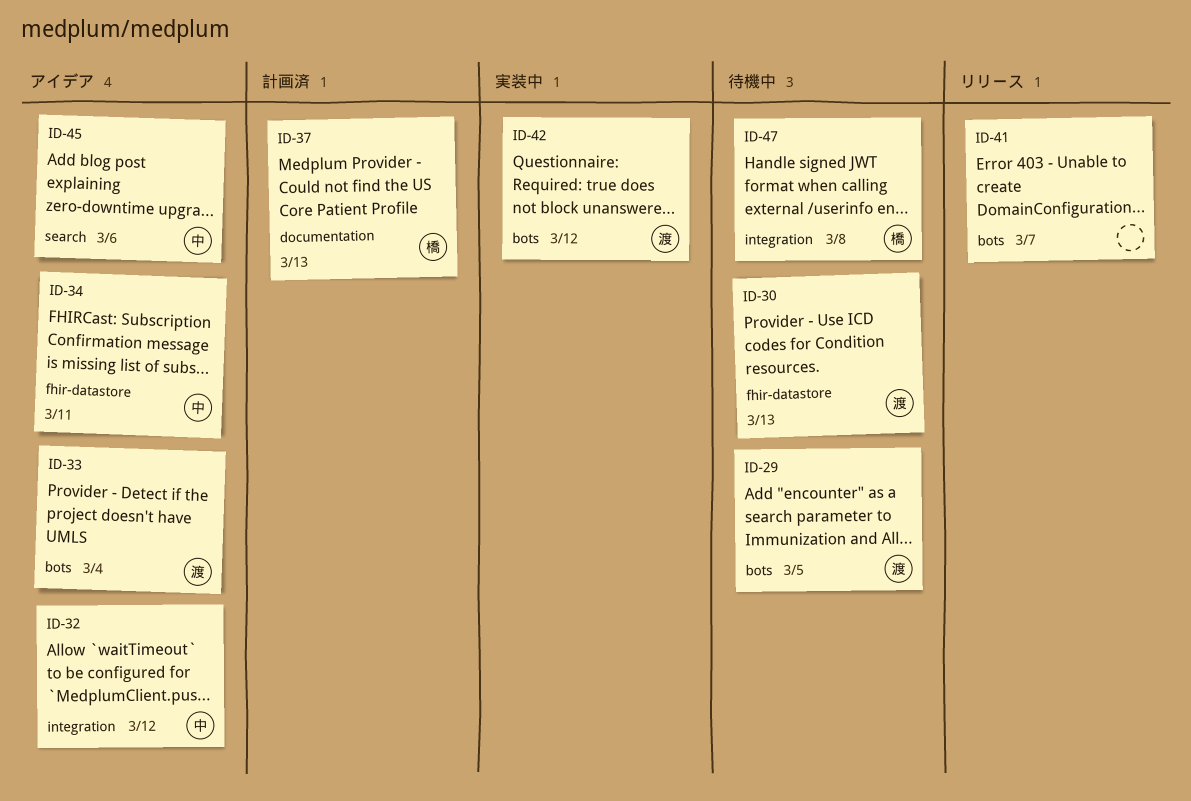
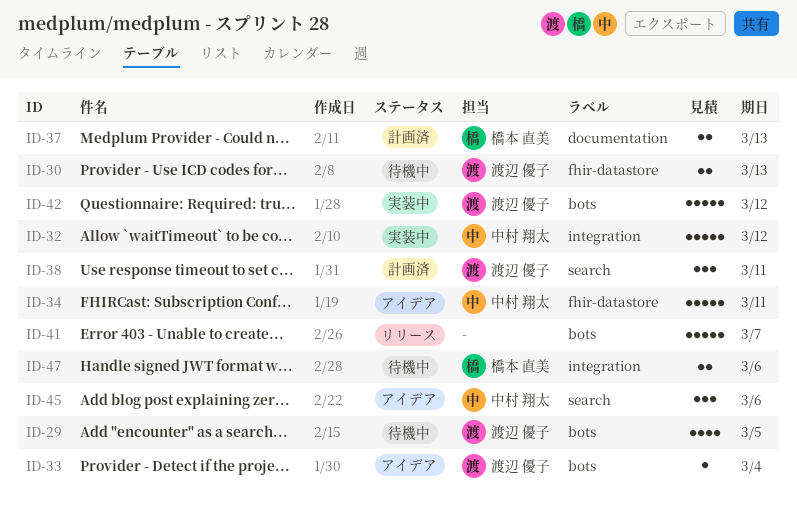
ID-32, status: アイデア -> 実装中
ID-38: none -> present
ID-47, due: Mar 8 -> Mar 6

